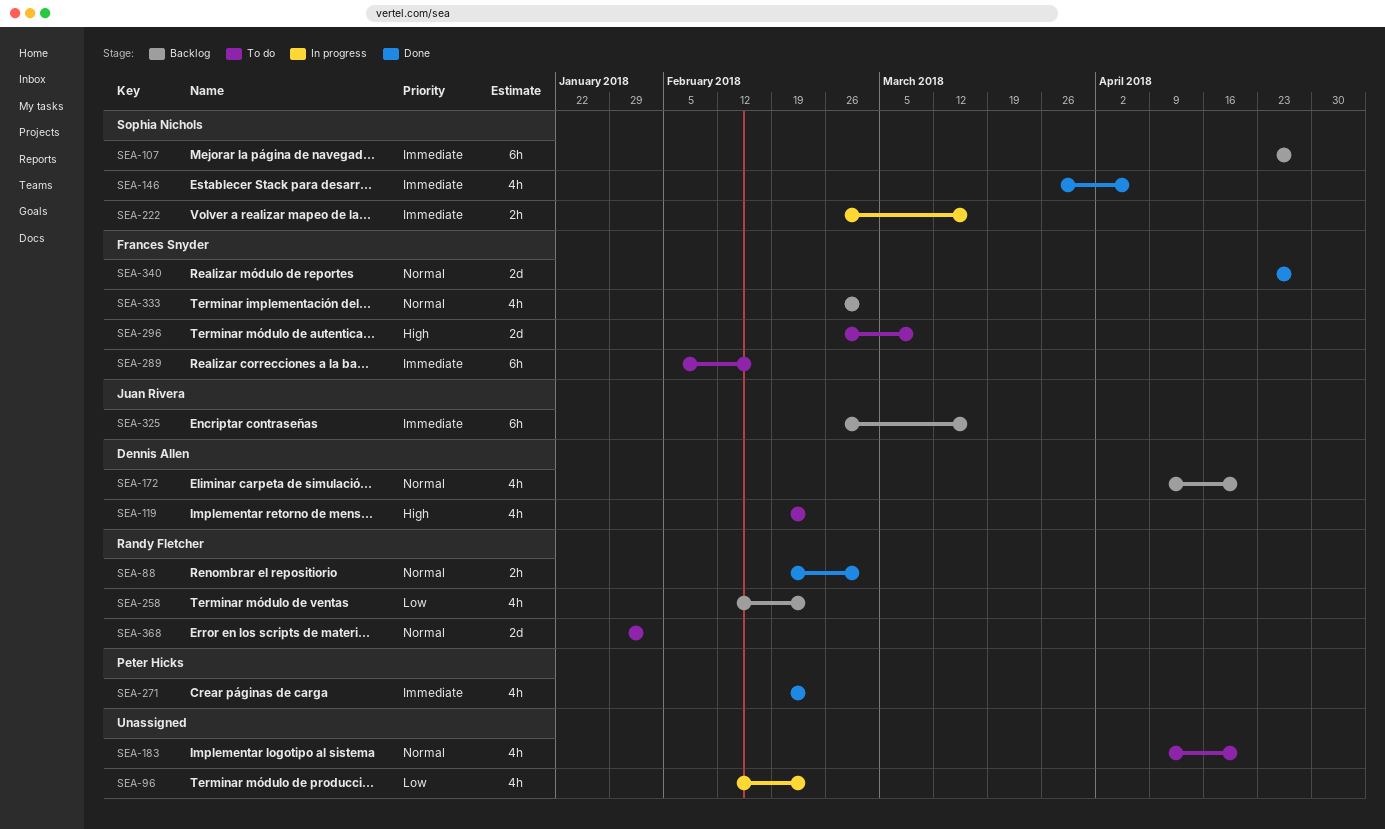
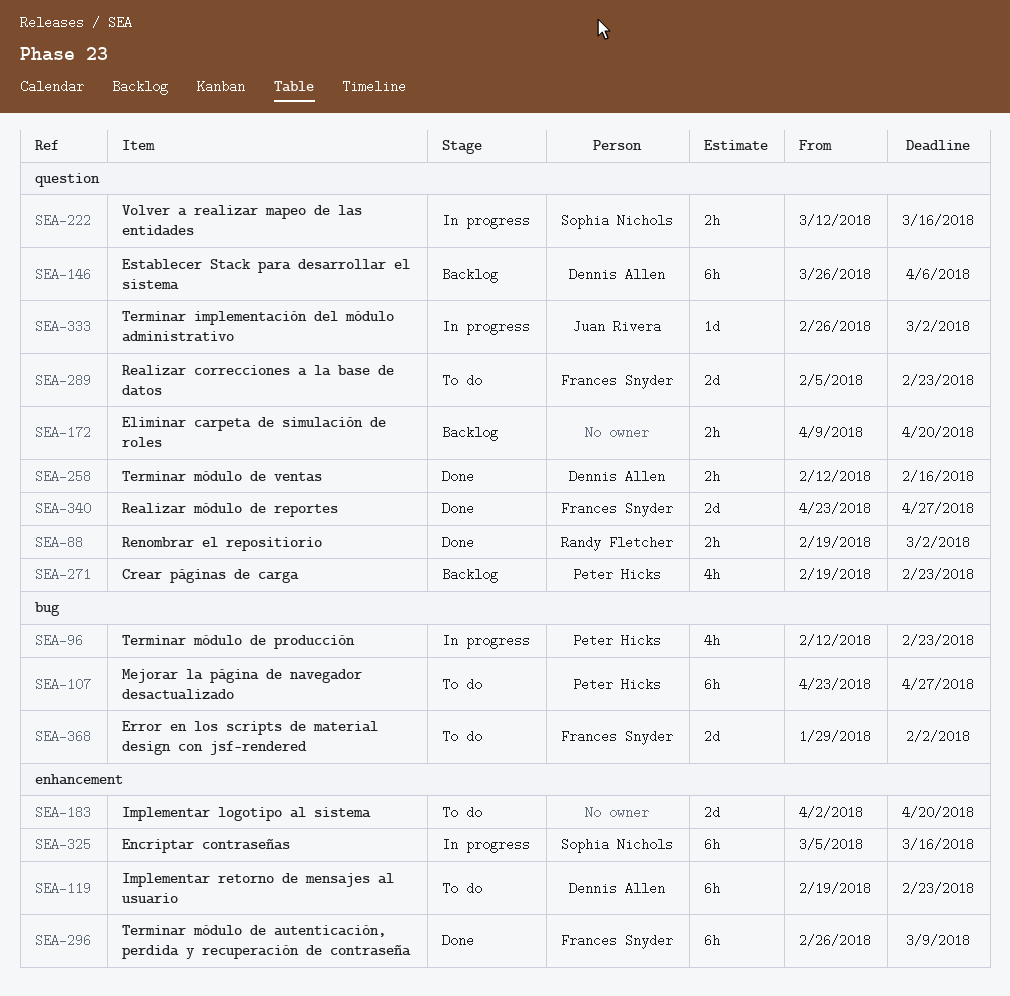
SEA-96, owner: none -> Peter Hicks
SEA-107, status: Backlog -> To do
SEA-107, owner: Sophia Nichols -> Peter Hicks
SEA-119, estimate: 4h -> 6h
SEA-146, status: Done -> Backlog
SEA-146, owner: Sophia Nichols -> Dennis Allen
SEA-146, estimate: 4h -> 6h
SEA-172, owner: Dennis Allen -> none
SEA-172, estimate: 4h -> 2h
SEA-183, estimate: 4h -> 2d
SEA-183, start: Apr 9 -> Apr 2
SEA-222, start: Feb 26 -> Mar 12
SEA-258, status: Backlog -> Done
SEA-258, owner: Randy Fletcher -> Dennis Allen
SEA-258, estimate: 4h -> 2h
SEA-258, due: Feb 23 -> Feb 16
SEA-271, status: Done -> Backlog
SEA-289, estimate: 6h -> 2d
SEA-289, due: Feb 16 -> Feb 23
SEA-296, status: To do -> Done
SEA-296, estimate: 2d -> 6h
SEA-325, status: Backlog -> In progress
SEA-325, owner: Juan Rivera -> Sophia Nichols
SEA-325, start: Feb 26 -> Mar 5
SEA-333, status: Backlog -> In progress
SEA-333, owner: Frances Snyder -> Juan Rivera
SEA-333, estimate: 4h -> 1d
SEA-368, owner: Randy Fletcher -> Frances Snyder

